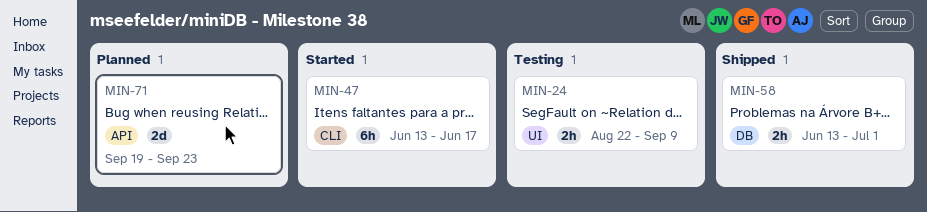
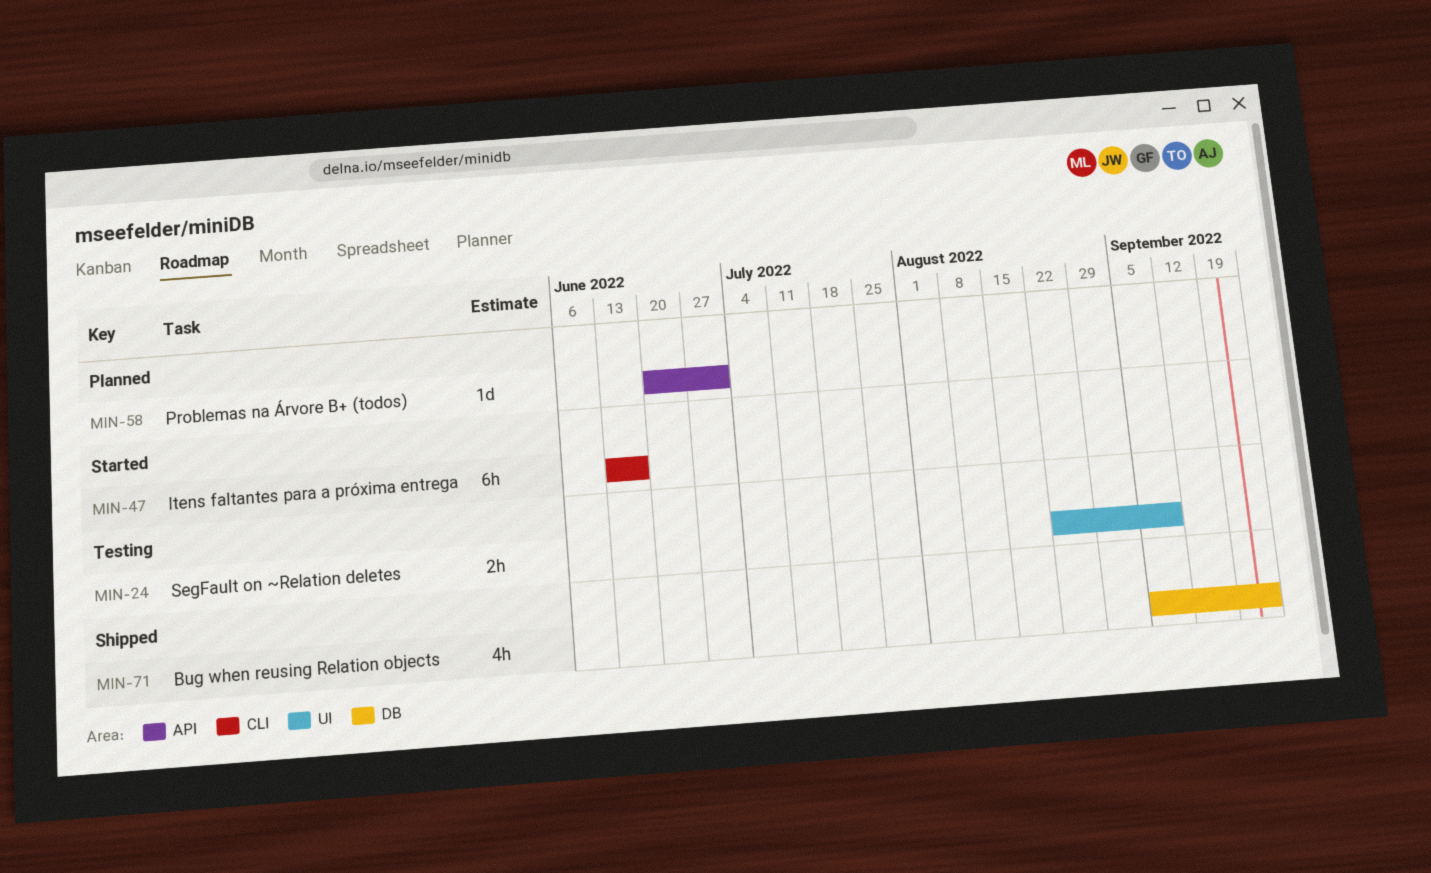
MIN-58, status: Shipped -> Planned
MIN-58, label: DB -> API
MIN-58, estimate: 2h -> 1d
MIN-58, start: Jun 13 -> Jun 20
MIN-71, status: Planned -> Shipped
MIN-71, label: API -> DB
MIN-71, estimate: 2d -> 4h
MIN-71, start: Sep 19 -> Sep 5

